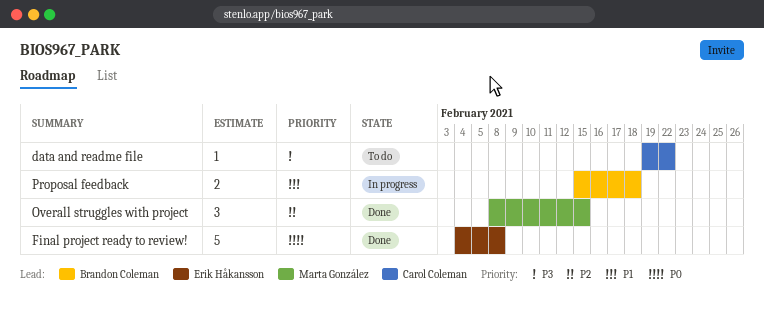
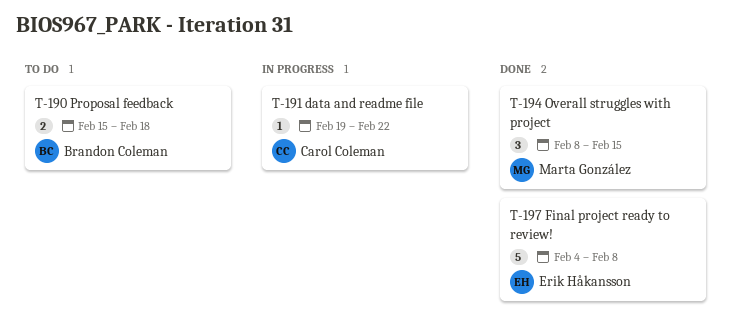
data and readme file, status: To do -> In progress
Proposal feedback, status: In progress -> To do

